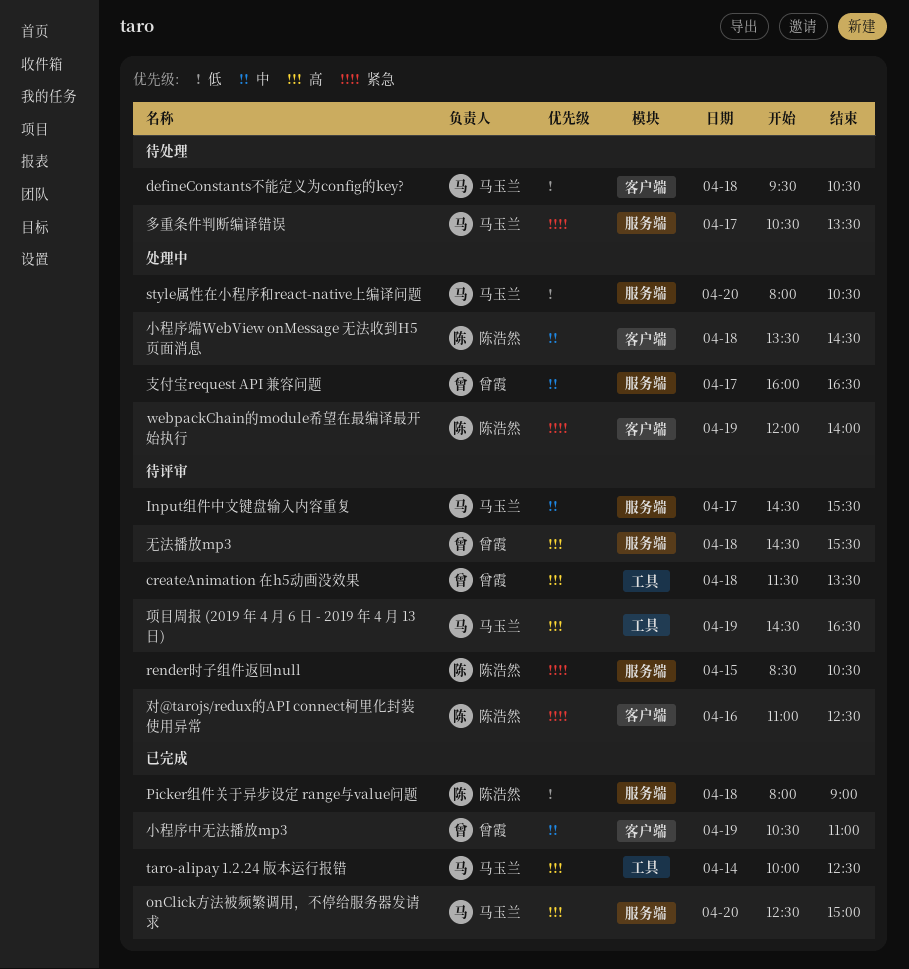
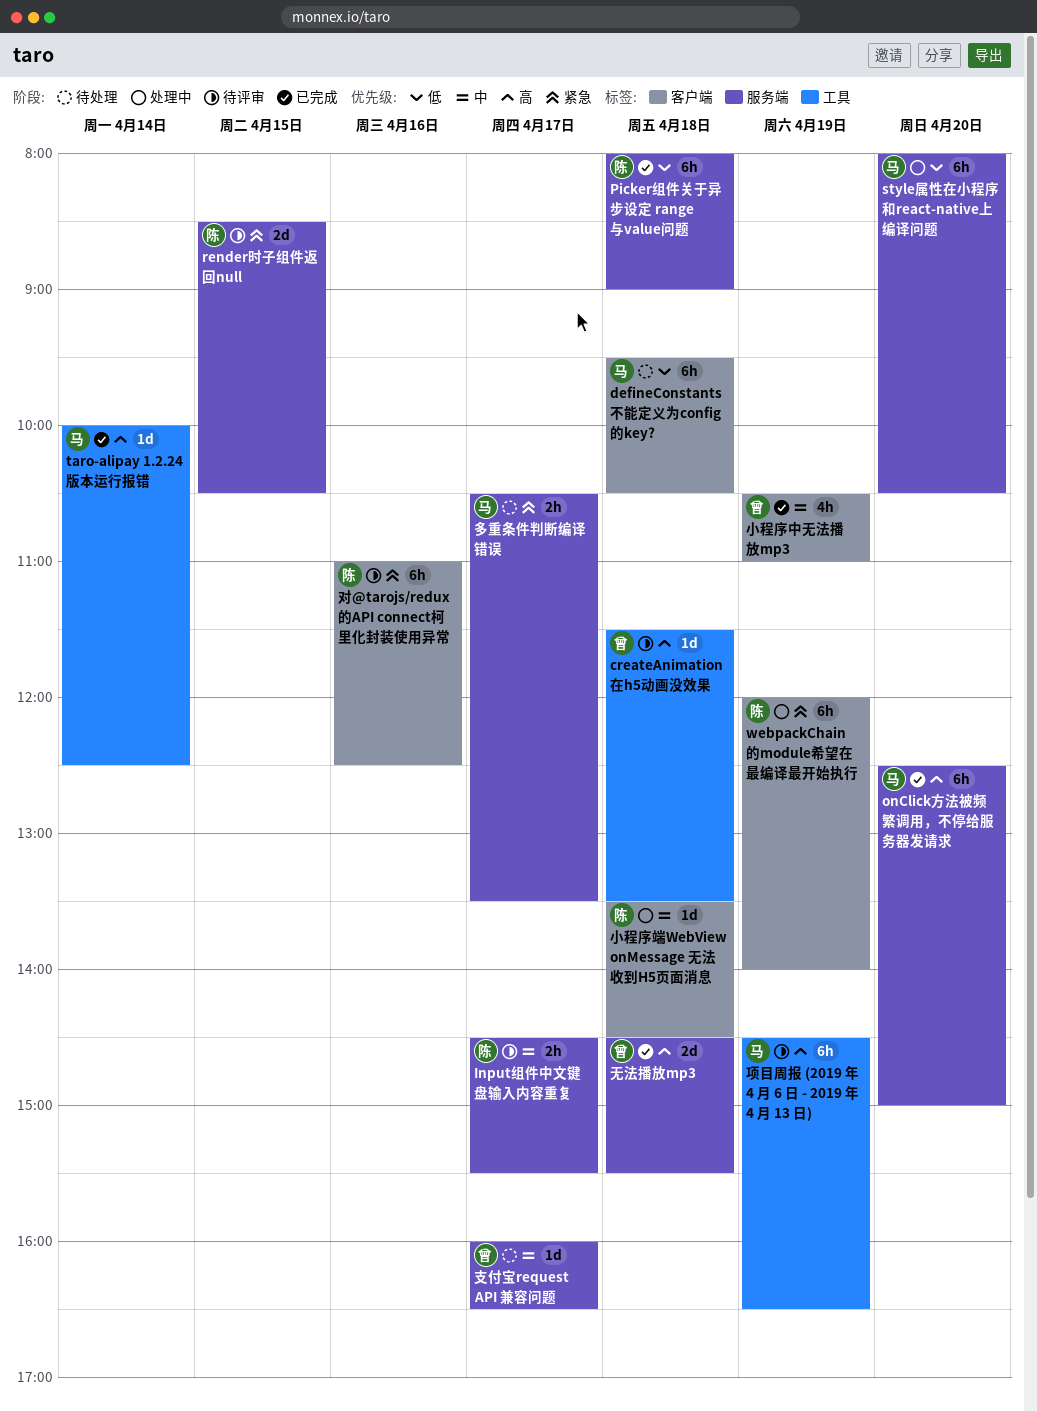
Input组件中文键盘输入内容重复, owner: 马玉兰 -> 陈浩然
支付宝request API 兼容问题, status: 处理中 -> 待处理
无法播放mp3, status: 待评审 -> 已完成

